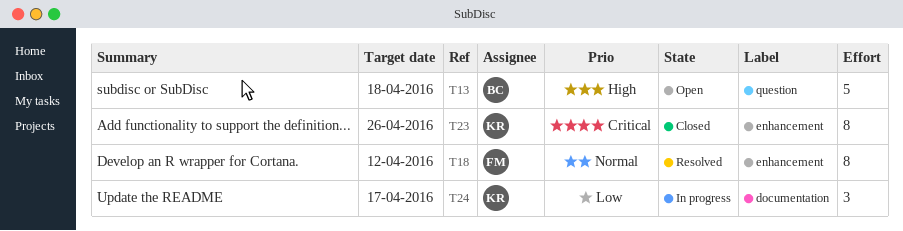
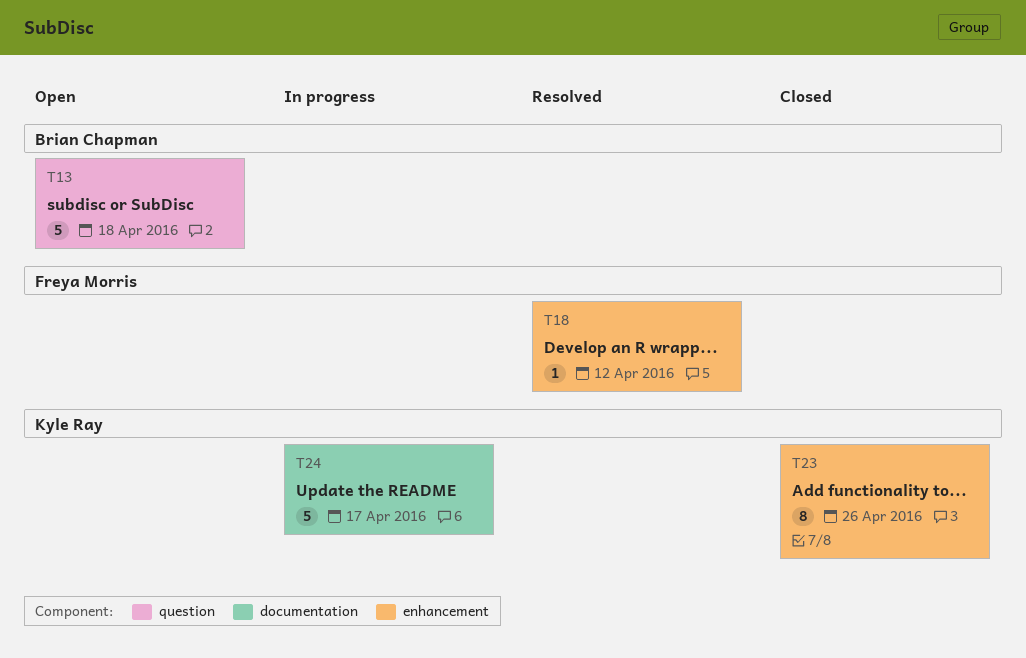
T18, estimate: 8 -> 1
T24, estimate: 3 -> 5

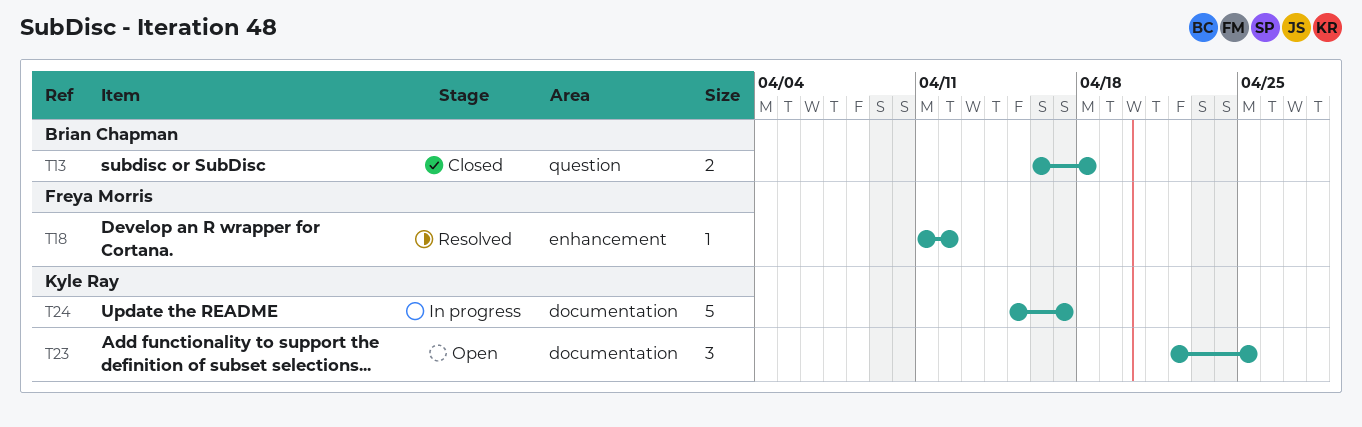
T13, status: Open -> Closed
T13, estimate: 5 -> 2
T23, status: Closed -> Open
T23, label: enhancement -> documentation
T23, estimate: 8 -> 3
T23, due: Apr 26 -> Apr 25

